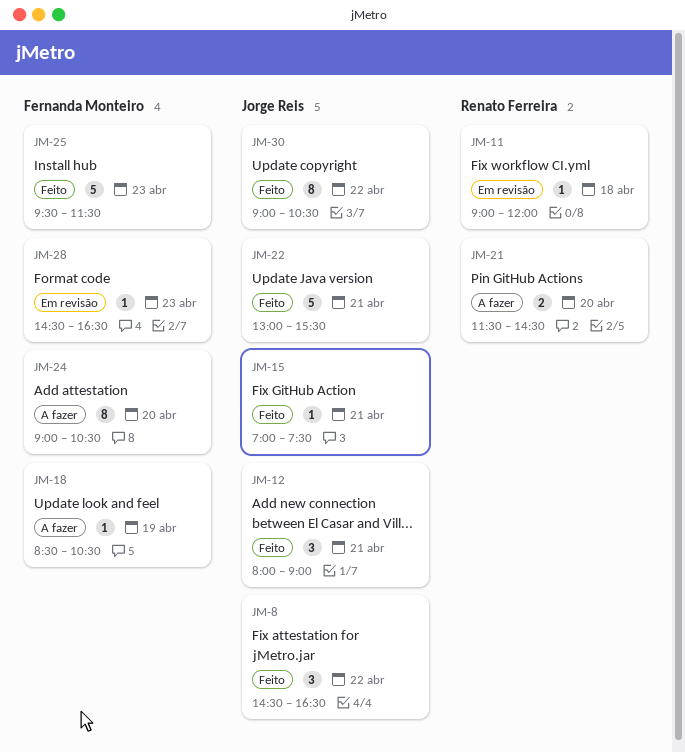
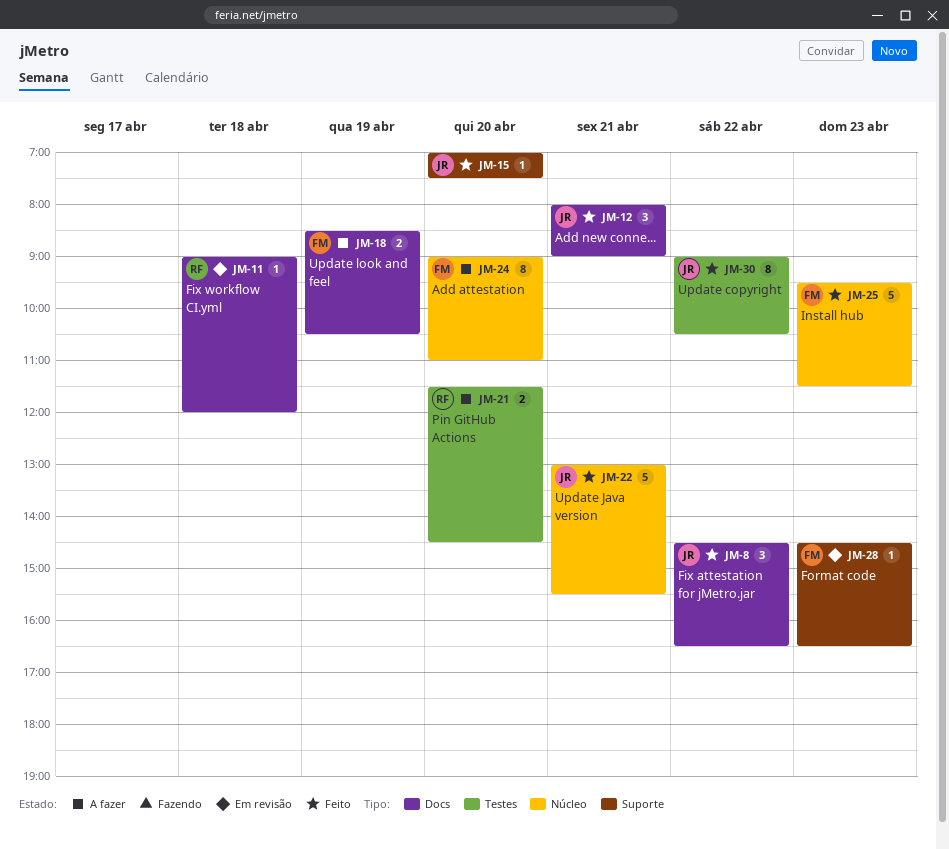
JM-15, day: Apr 21 -> Apr 20
JM-18, estimate: 1 -> 2
JM-24, ends: 10:30 -> 11:00

